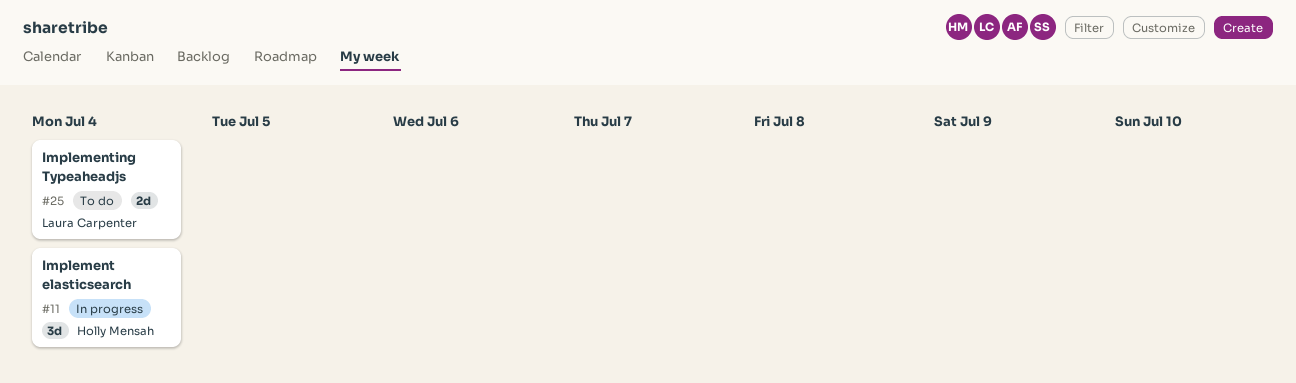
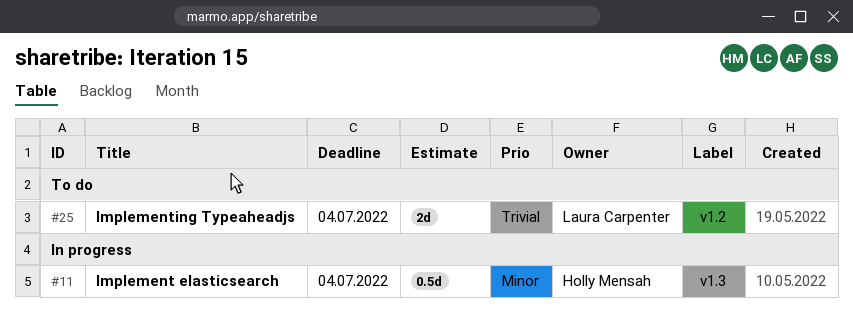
#11, estimate: 3d -> 0.5d

